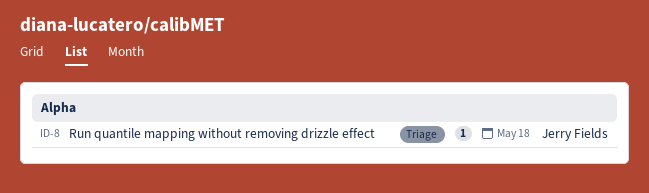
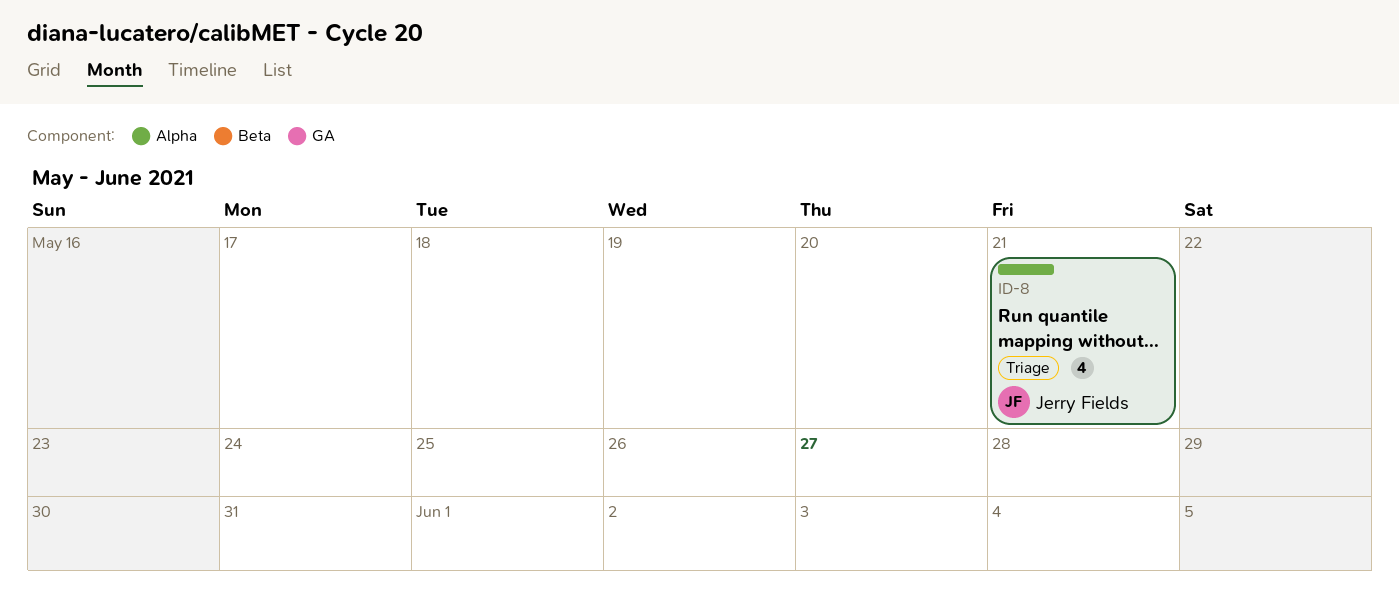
ID-8, estimate: 1 -> 4
ID-8, due: May 18 -> May 21

